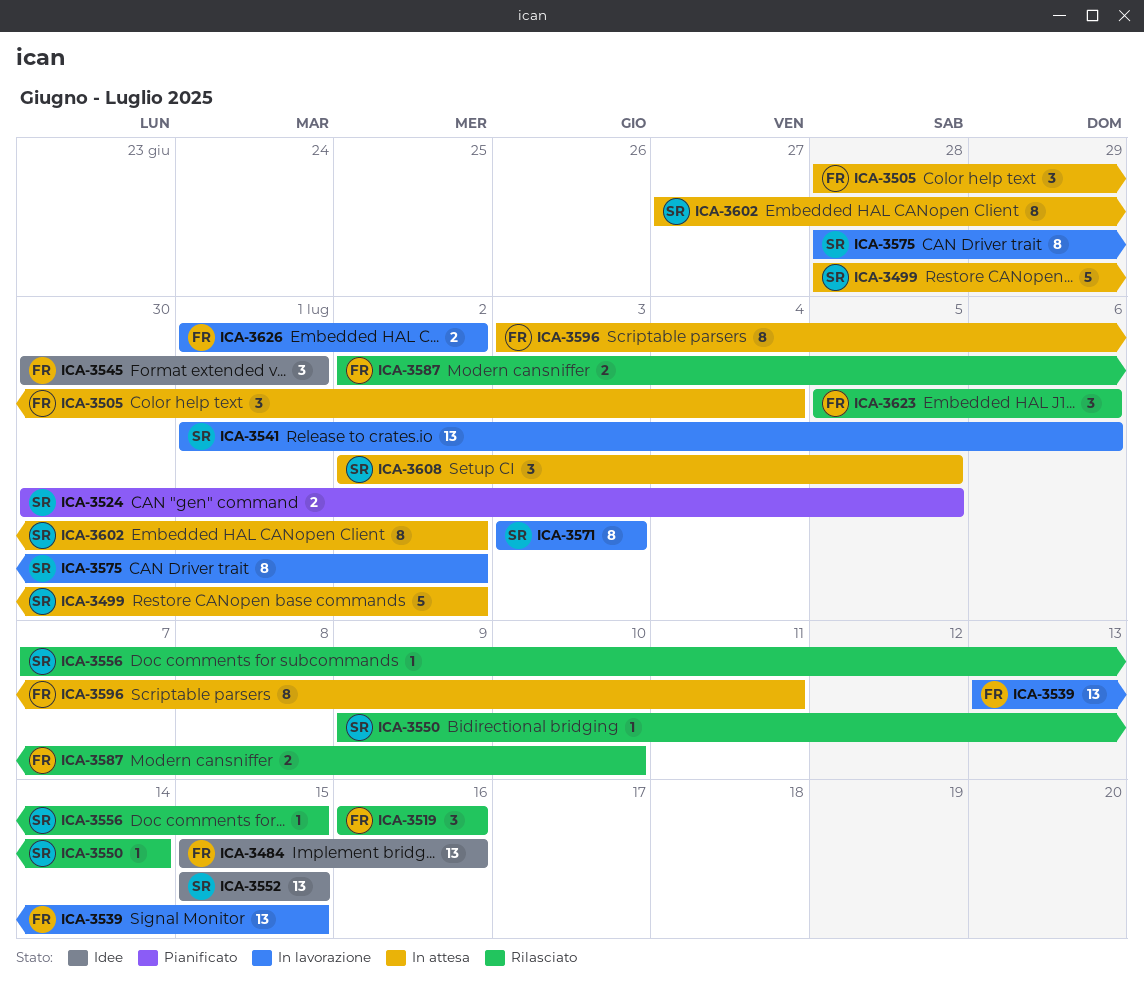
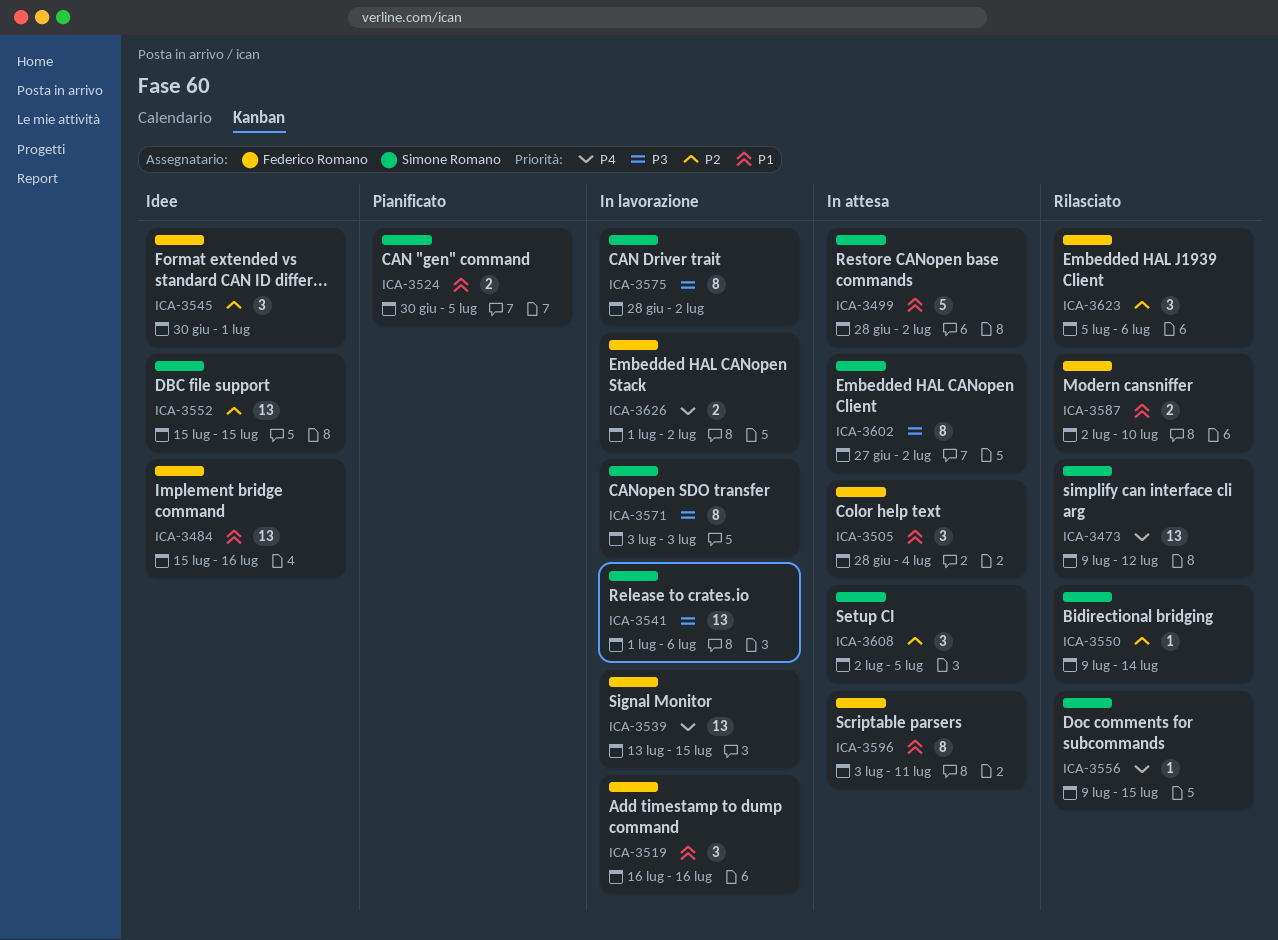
ICA-3473: none -> present
ICA-3519, status: Rilasciato -> In lavorazione
ICA-3556, start: Jul 7 -> Jul 9

